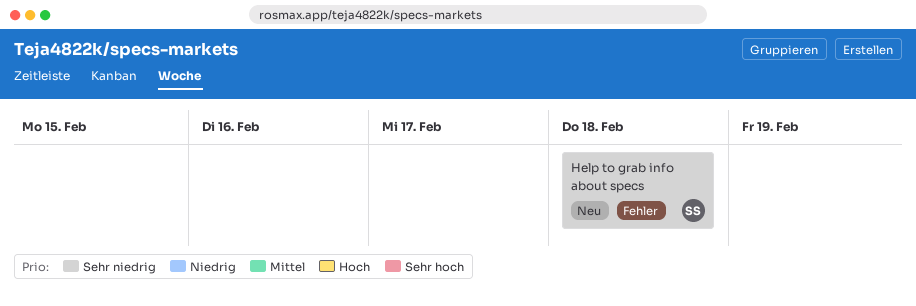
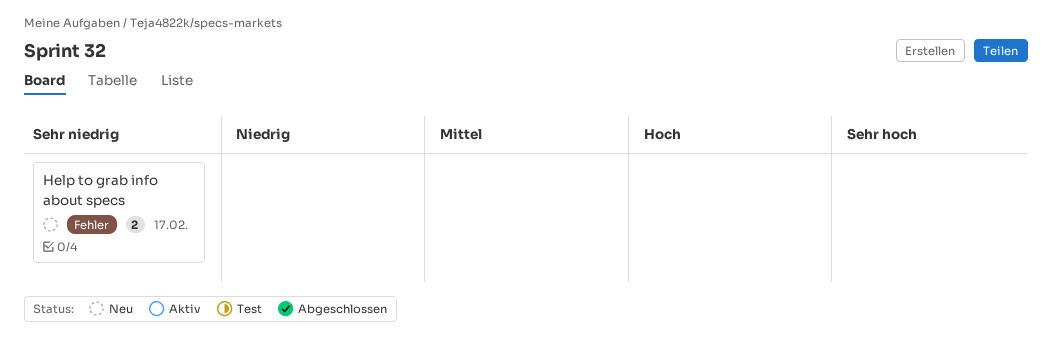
Help to grab info about specs, due: Feb 18 -> Feb 17

